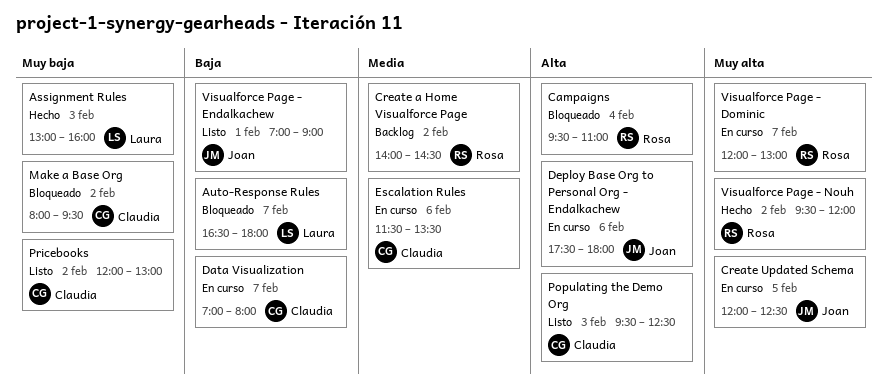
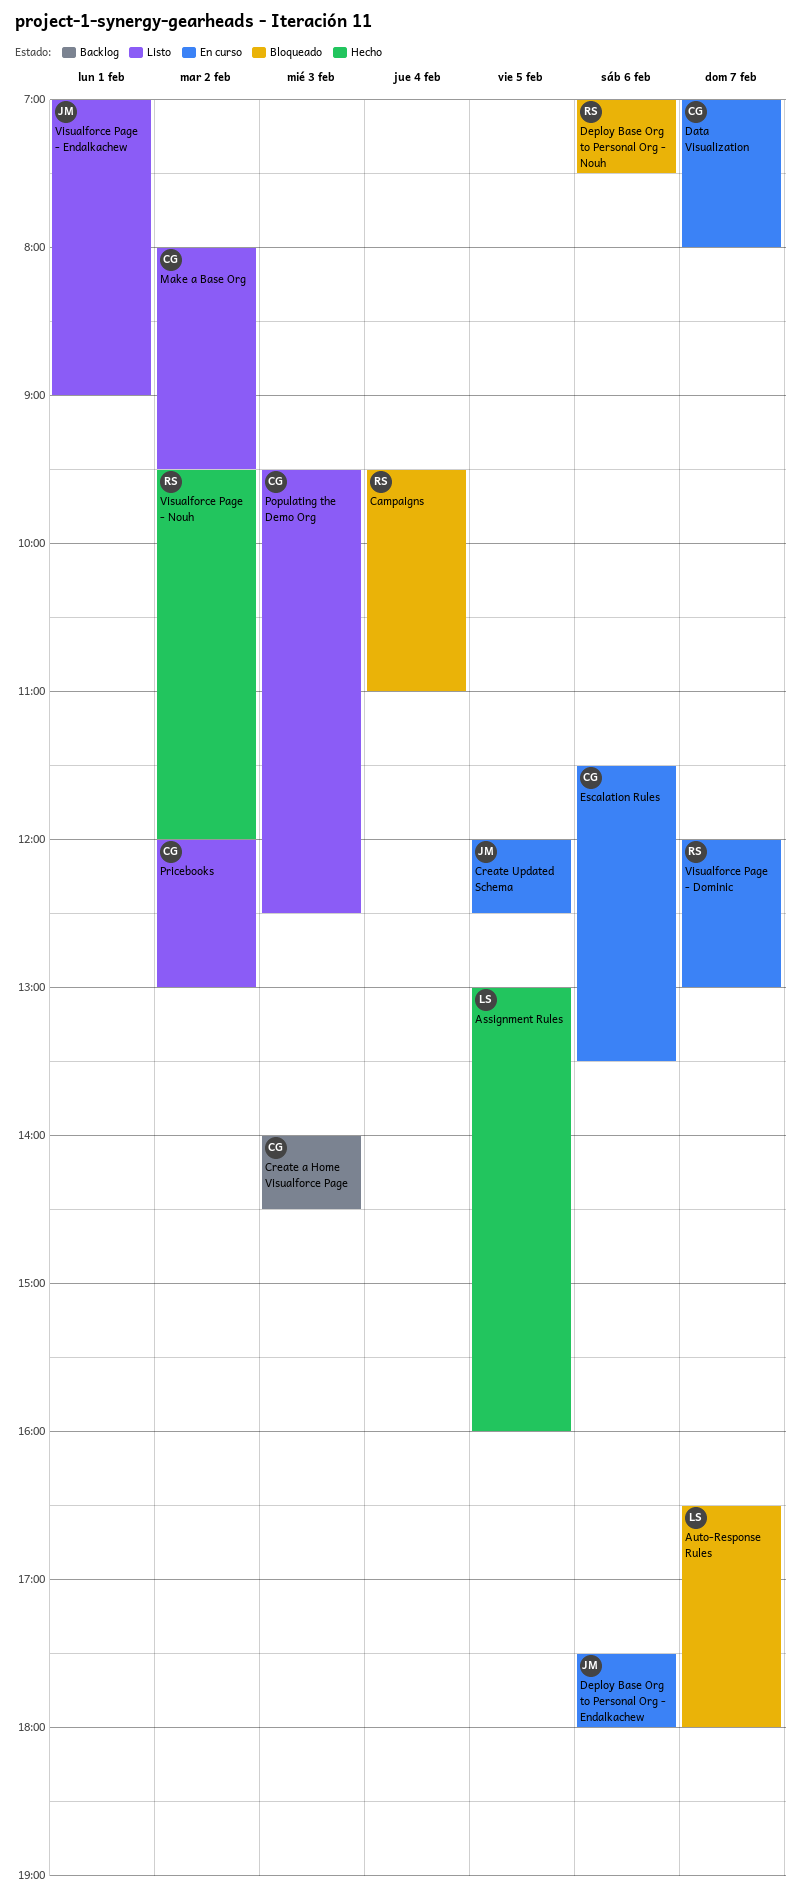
Assignment Rules, day: Feb 3 -> Feb 5
Create a Home Visualforce Page, owner: Rosa -> Claudia
Create a Home Visualforce Page, day: Feb 2 -> Feb 3
Deploy Base Org to Personal Org - Nouh: none -> present
Make a Base Org, status: Bloqueado -> Listo

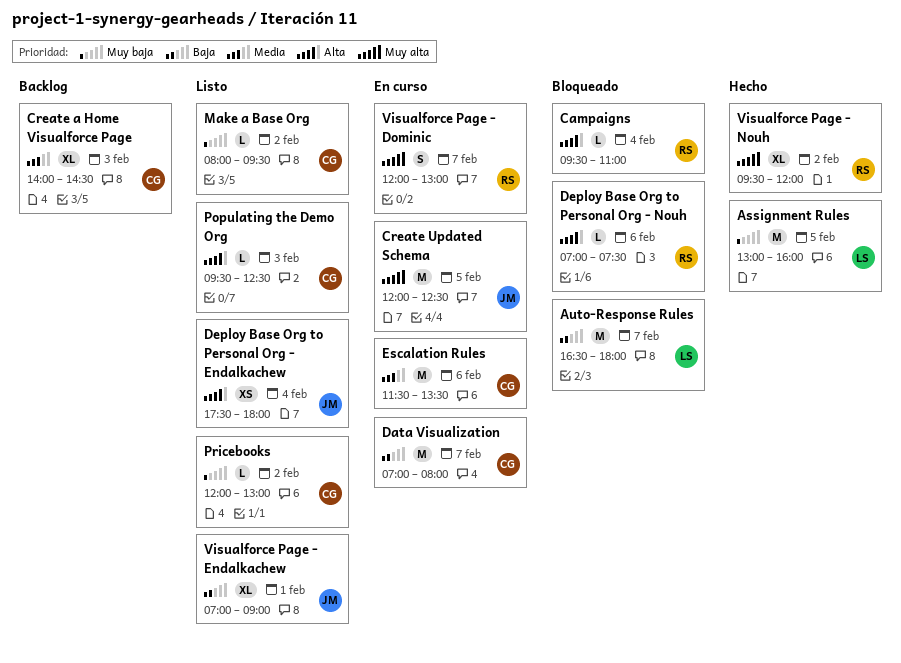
Deploy Base Org to Personal Org - Endalkachew, status: En curso -> Listo
Deploy Base Org to Personal Org - Endalkachew, day: Feb 6 -> Feb 4

